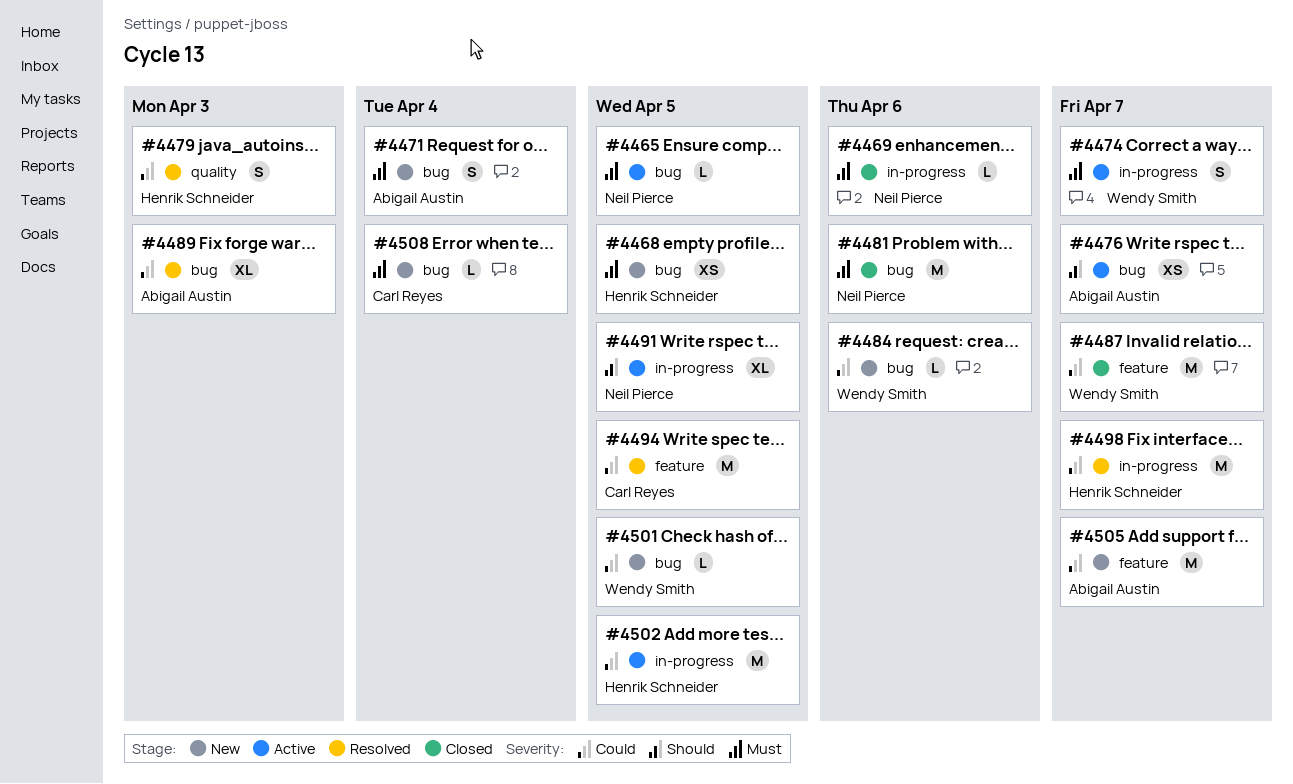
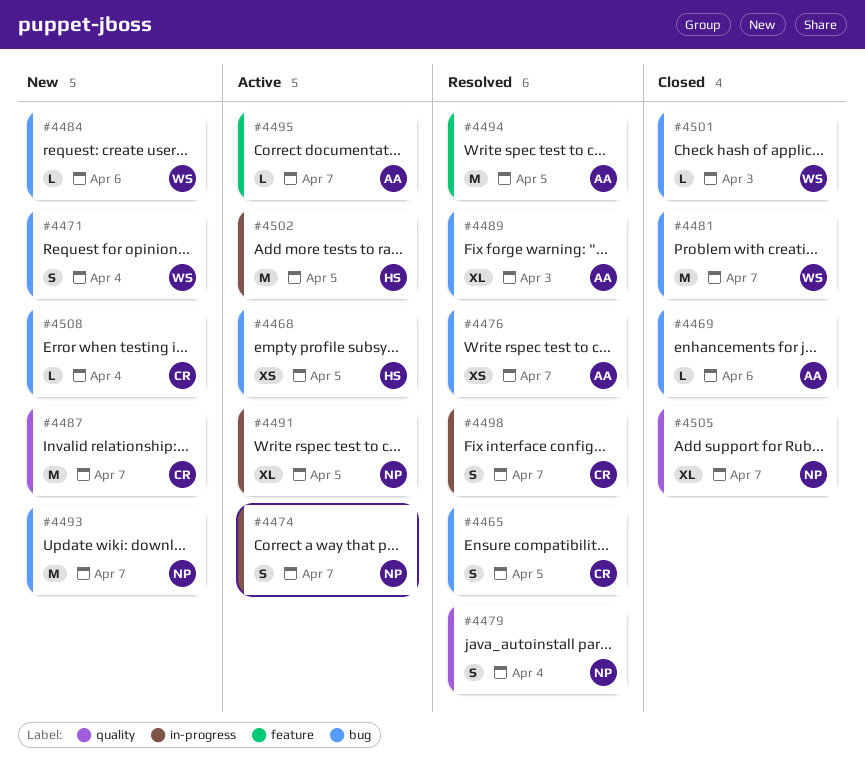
#4465, status: Active -> Resolved
#4465, owner: Neil Pierce -> Carl Reyes
#4465, estimate: L -> S
#4468, status: New -> Active
#4469, owner: Neil Pierce -> Abigail Austin
#4469, label: in-progress -> bug
#4471, owner: Abigail Austin -> Wendy Smith
#4474, owner: Wendy Smith -> Neil Pierce
#4476, status: Active -> Resolved
#4479, owner: Henrik Schneider -> Neil Pierce
#4479, due: Apr 3 -> Apr 4
#4481, owner: Neil Pierce -> Wendy Smith
#4481, due: Apr 6 -> Apr 7
#4487, status: Closed -> New
#4487, owner: Wendy Smith -> Carl Reyes
#4487, label: feature -> quality
#4493: none -> present
#4494, owner: Carl Reyes -> Abigail Austin
#4495: none -> present
#4498, owner: Henrik Schneider -> Carl Reyes
#4498, estimate: M -> S
#4501, status: New -> Closed
#4501, due: Apr 5 -> Apr 3
#4505, status: New -> Closed
#4505, owner: Abigail Austin -> Neil Pierce
#4505, label: feature -> quality
#4505, estimate: M -> XL

